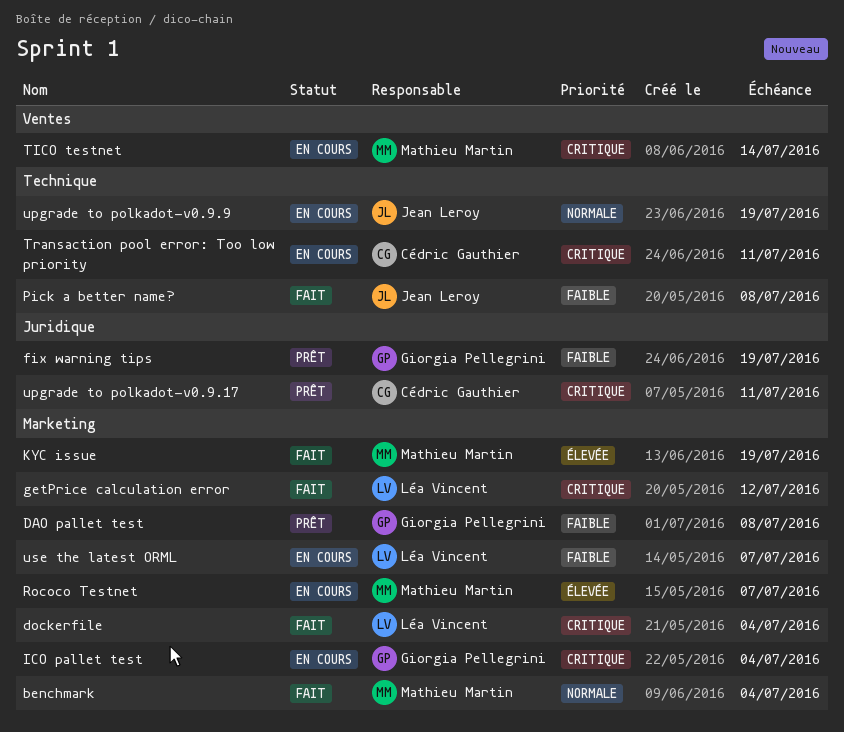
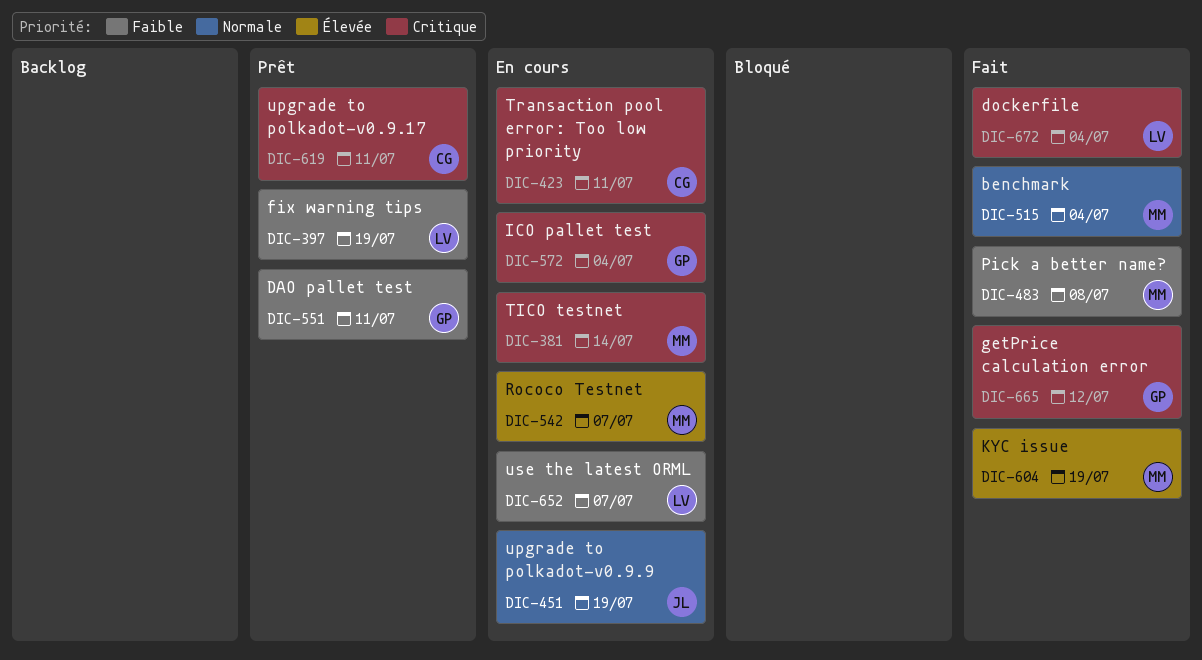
DAO pallet test, due: Jul 8 -> Jul 11
fix warning tips, owner: Giorgia Pellegrini -> Léa Vincent
getPrice calculation error, owner: Léa Vincent -> Giorgia Pellegrini
Pick a better name?, owner: Jean Leroy -> Mathieu Martin

